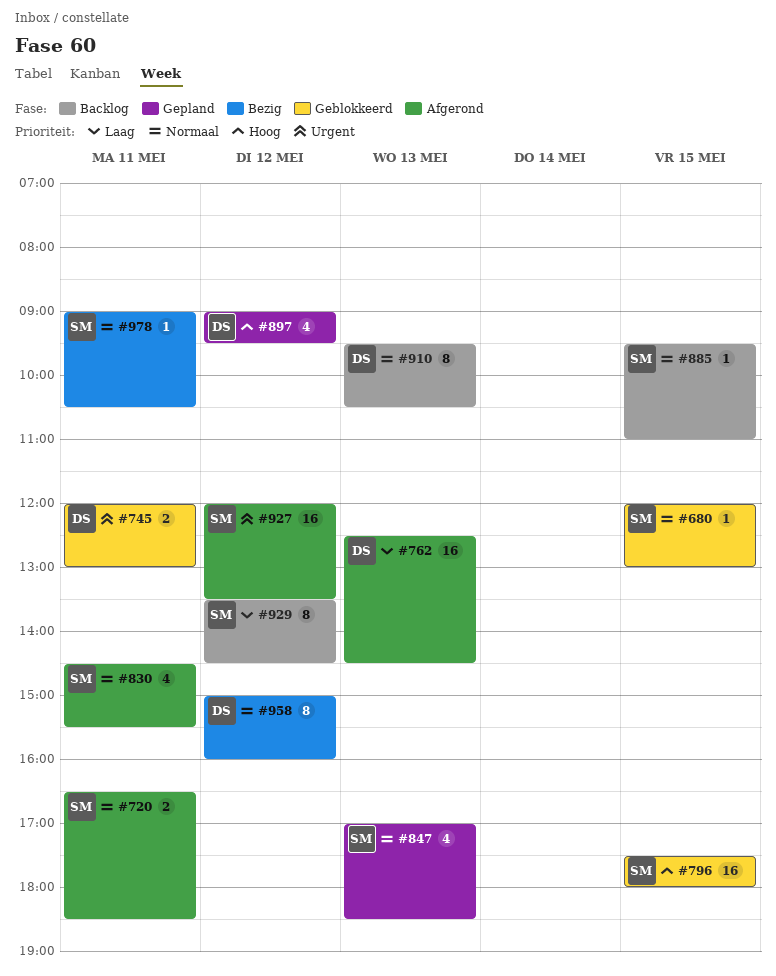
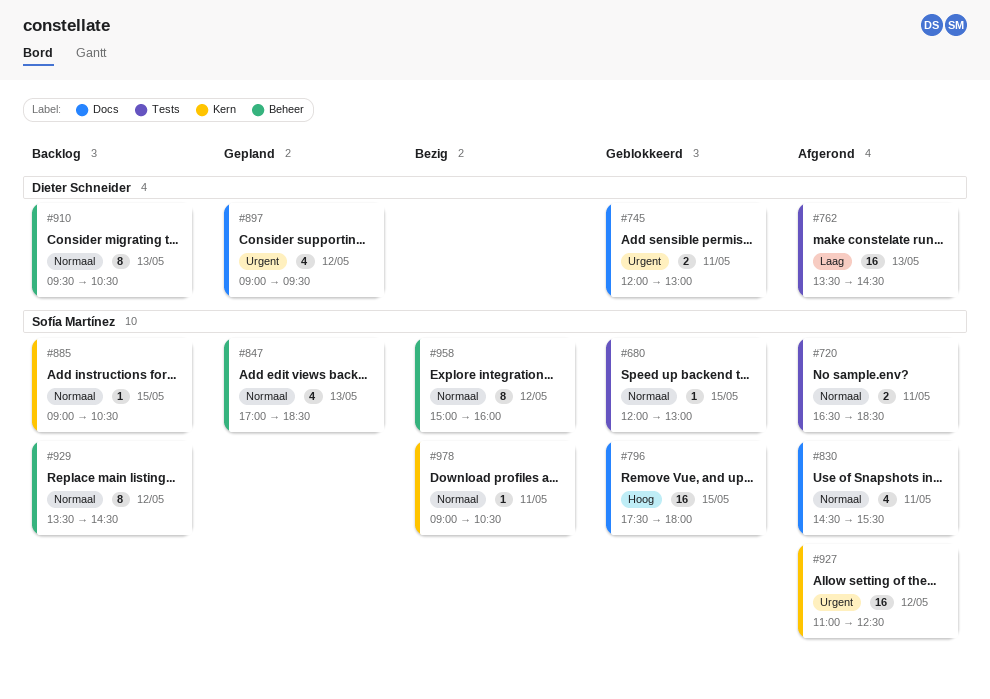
#762, begins: 12:30 -> 13:30
#885, begins: 09:30 -> 09:00
#885, ends: 11:00 -> 10:30
#897, priority: Hoog -> Urgent
#927, begins: 12:00 -> 11:00
#927, ends: 13:30 -> 12:30
#929, priority: Laag -> Normaal
#958, owner: Dieter Schneider -> Sofía Martínez

